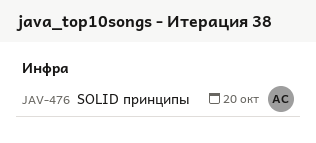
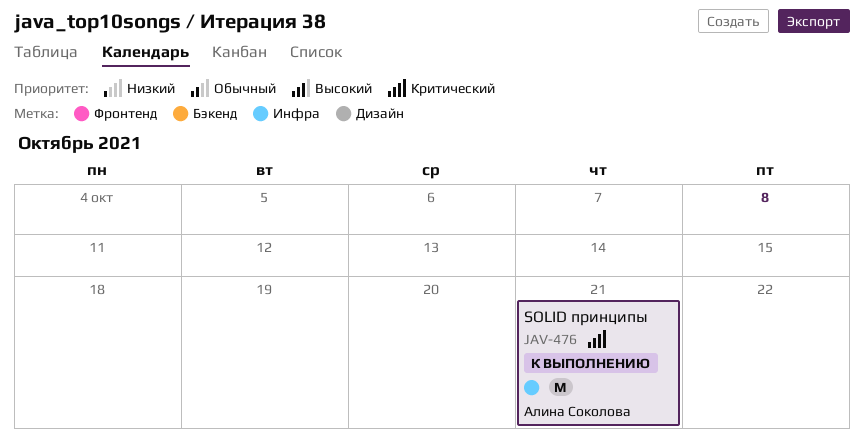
JAV-476, due: Oct 20 -> Oct 21

